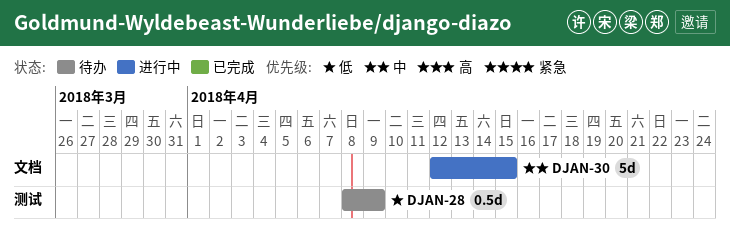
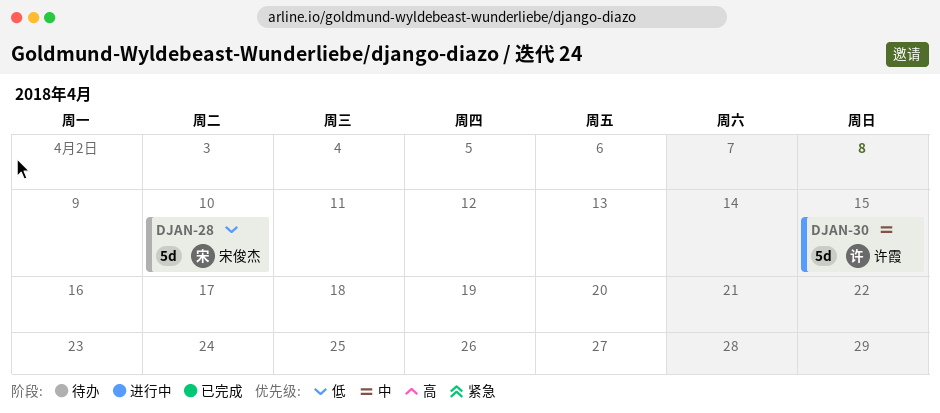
DJAN-28, estimate: 0.5d -> 5d
DJAN-28, due: Apr 9 -> Apr 10

